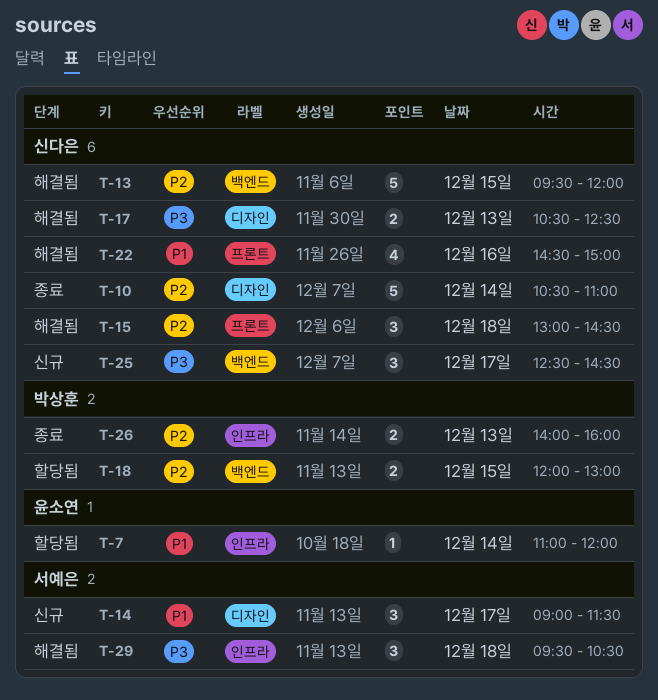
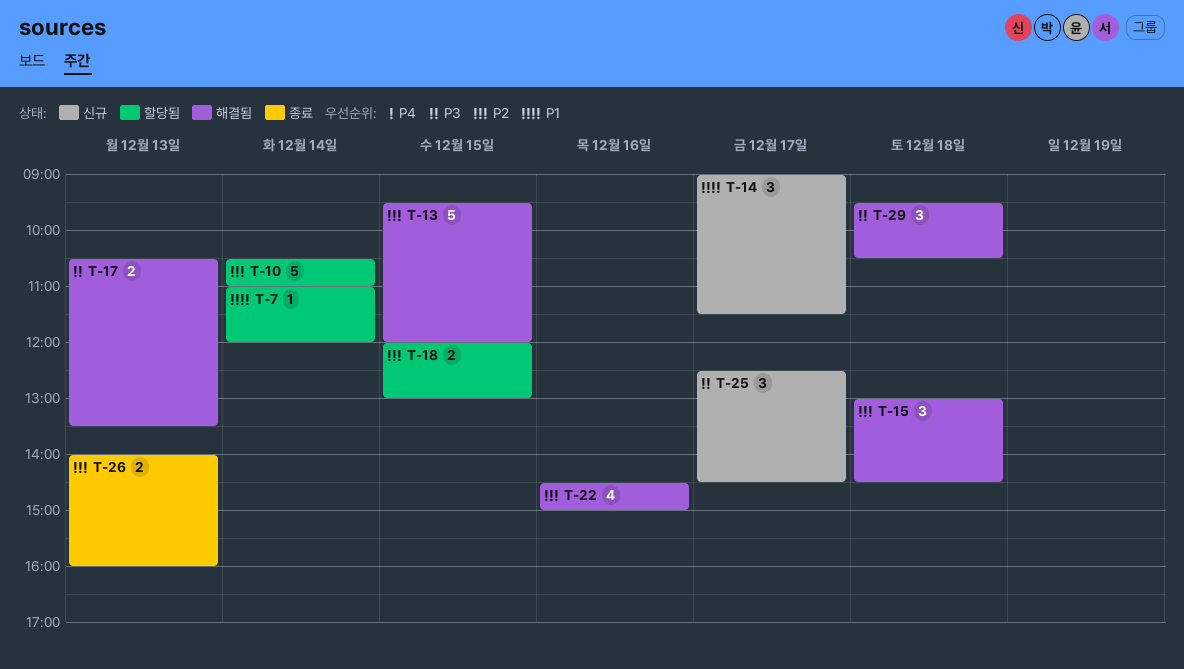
T-10, status: 종료 -> 할당됨
T-17, ends: 12:30 -> 13:30
T-22, priority: P1 -> P2

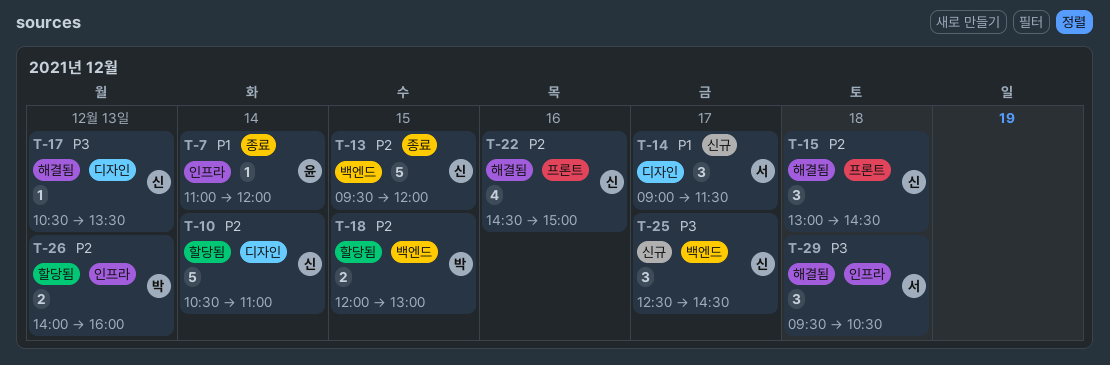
T-7, status: 할당됨 -> 종료
T-13, status: 해결됨 -> 종료
T-17, estimate: 2 -> 1
T-26, status: 종료 -> 할당됨

